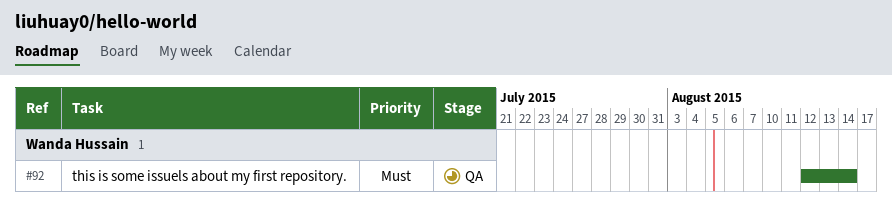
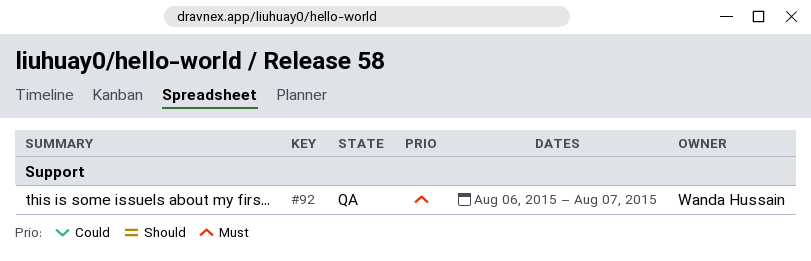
#92, start: Aug 12 -> Aug 6
#92, due: Aug 14 -> Aug 7

